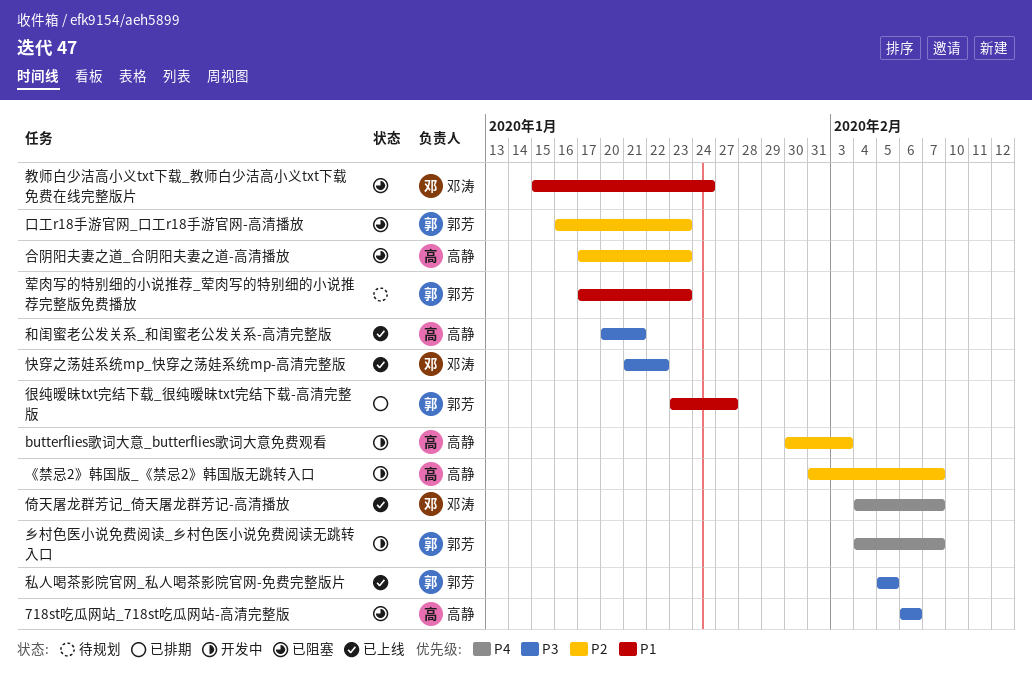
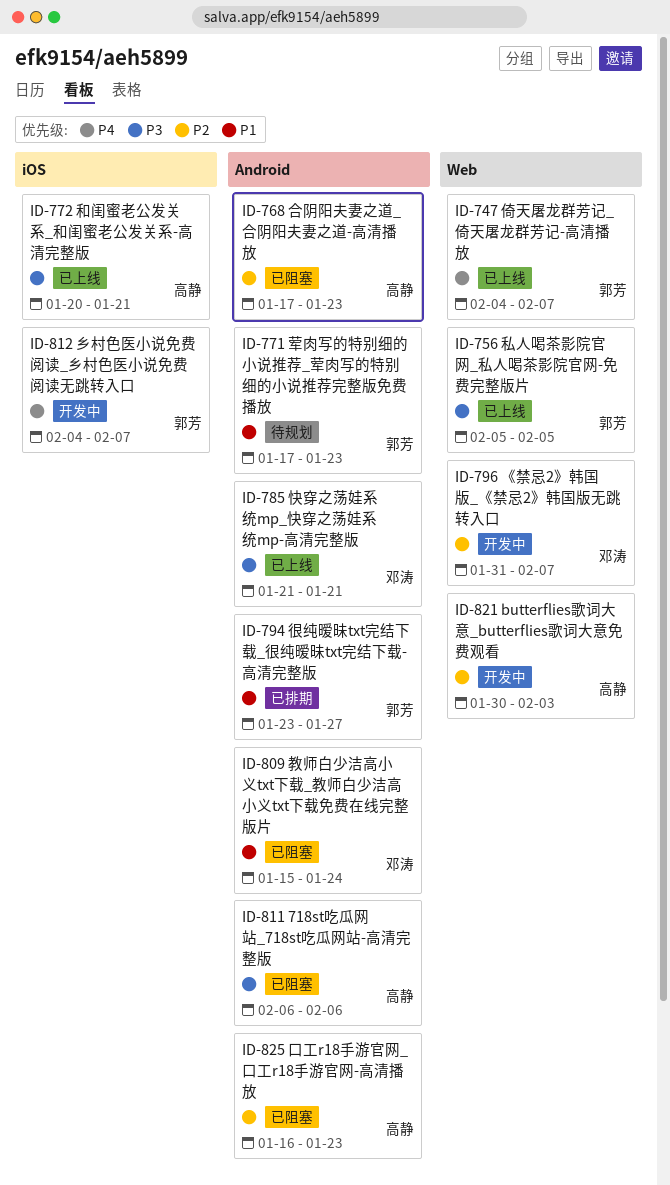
《禁忌2》韩国版_《禁忌2》韩国版无跳转入口, owner: 高静 -> 邓涛
倚天屠龙群芳记_倚天屠龙群芳记-高清播放, owner: 邓涛 -> 郭芳
口工r18手游官网_口工r18手游官网-高清播放, owner: 郭芳 -> 高静
快穿之荡娃系统mp_快穿之荡娃系统mp-高清完整版, due: Jan 22 -> Jan 21

